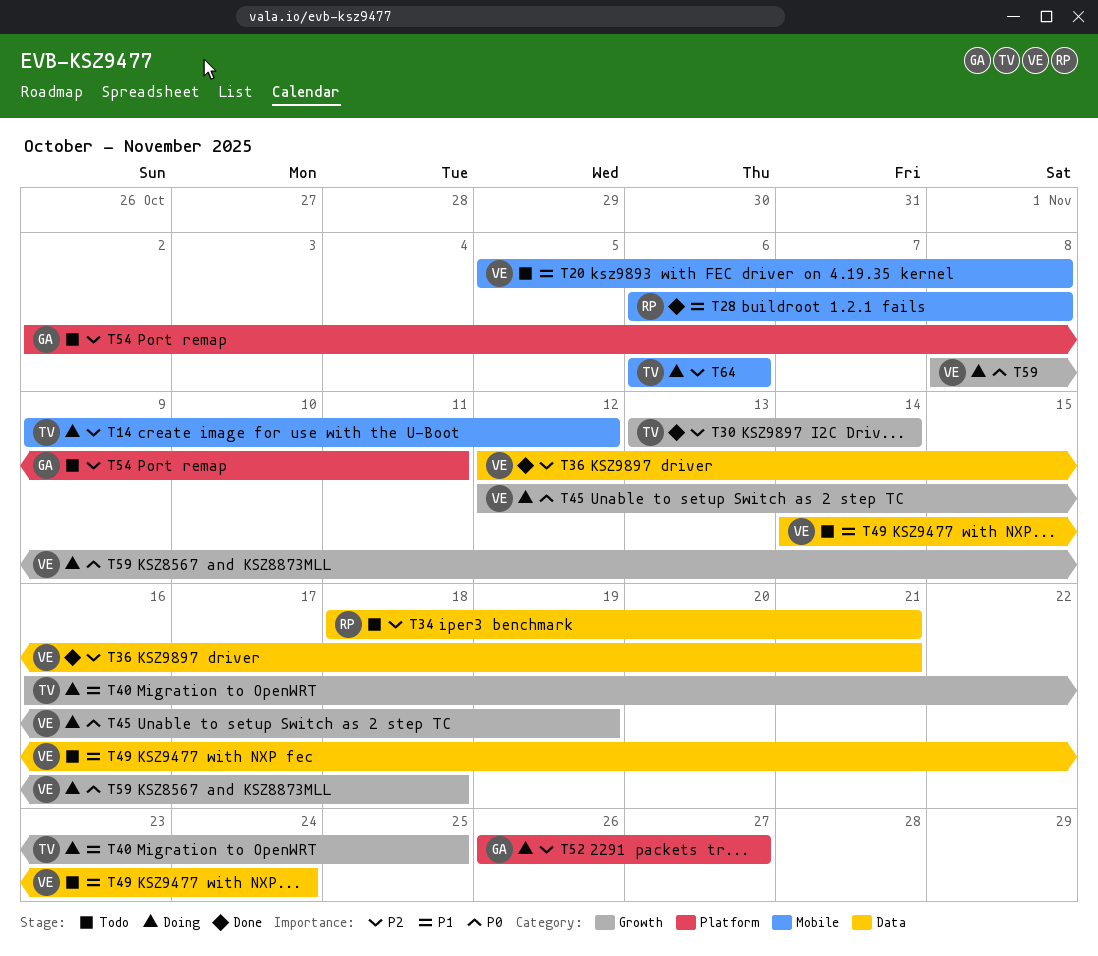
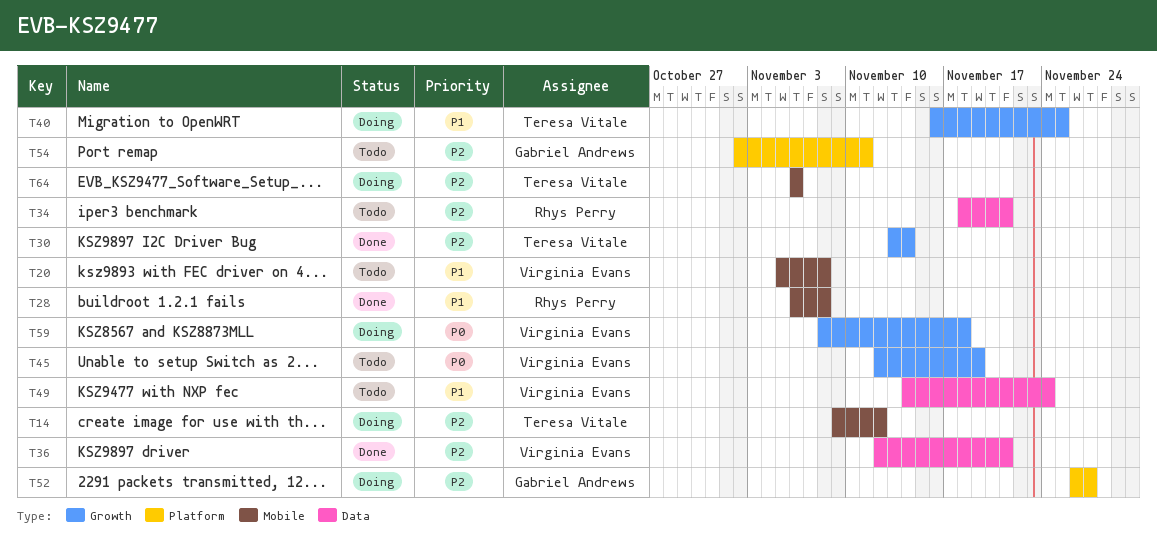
T45, status: Doing -> Todo

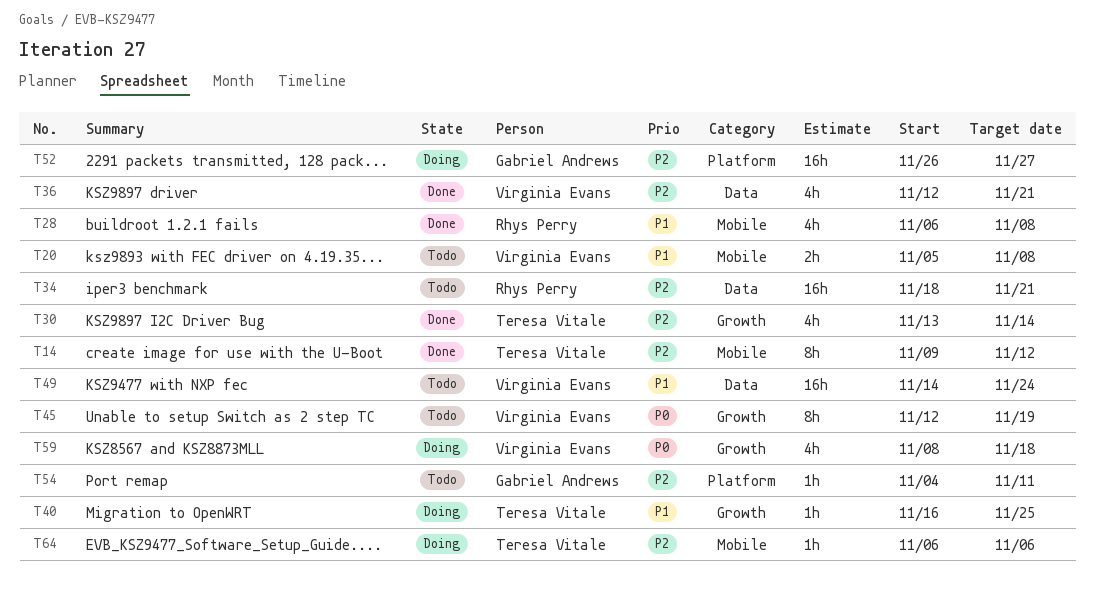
T14, status: Doing -> Done
T54, start: Nov 2 -> Nov 4

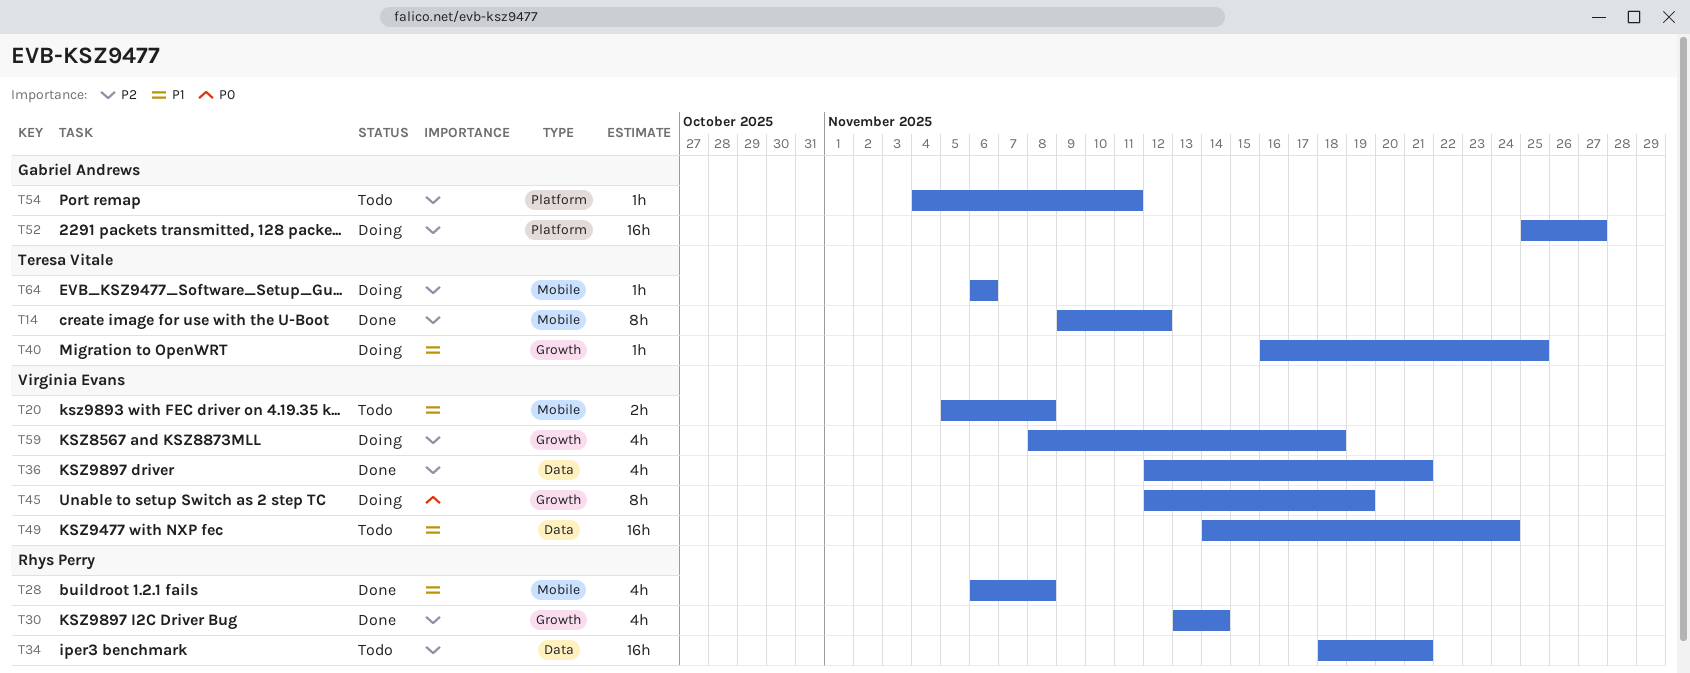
T30, owner: Teresa Vitale -> Rhys Perry
T45, status: Todo -> Doing
T52, start: Nov 26 -> Nov 25
T59, priority: P0 -> P2

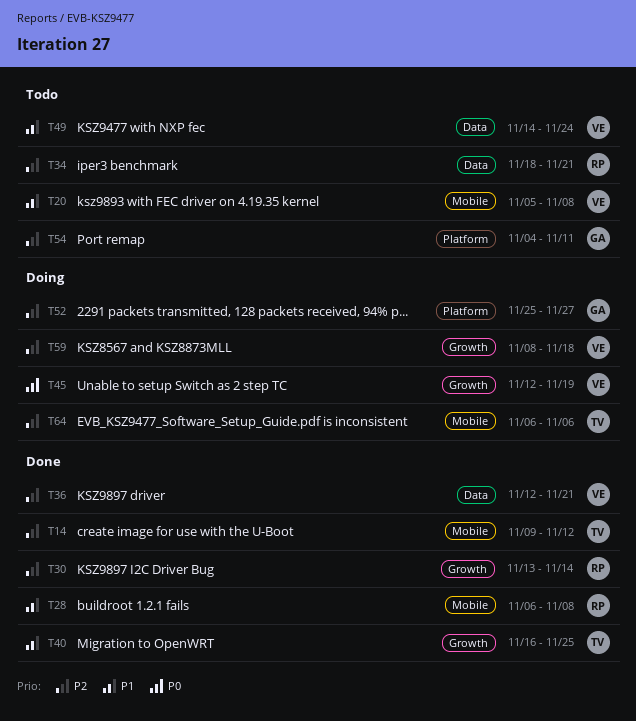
T40, status: Doing -> Done

